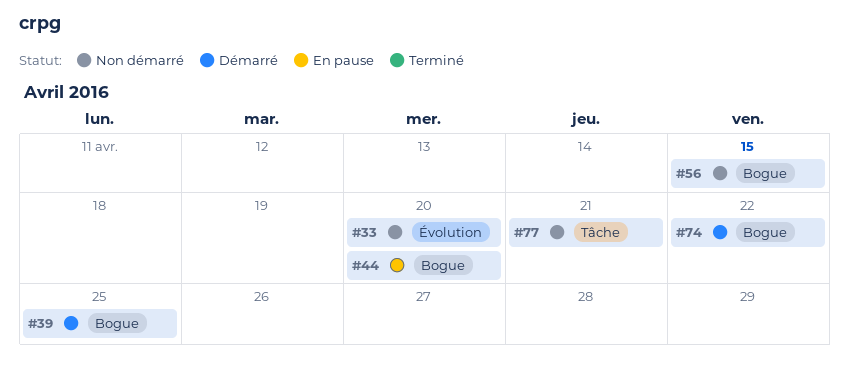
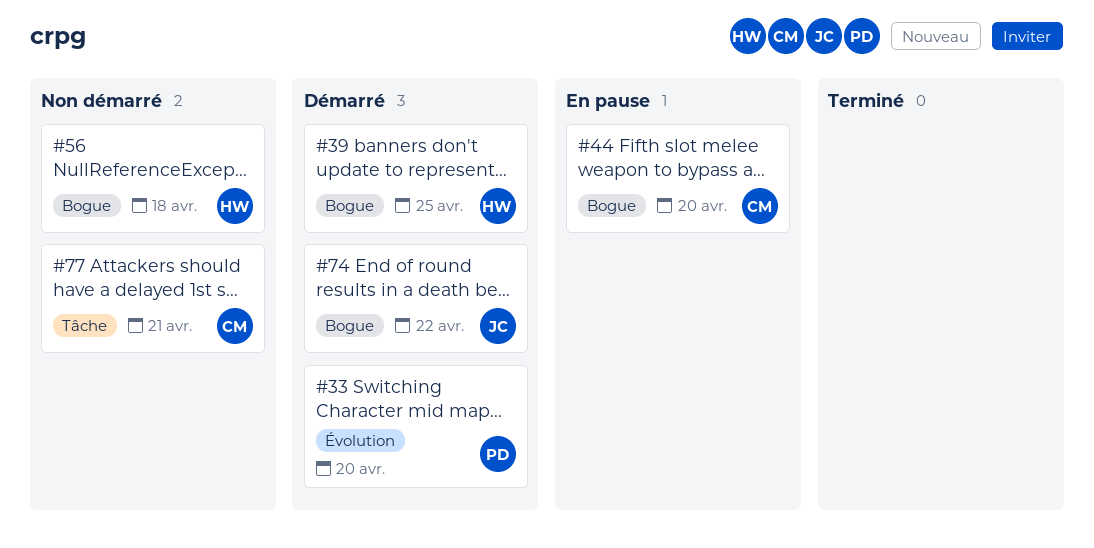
#33, status: Non démarré -> Démarré
#56, due: Apr 15 -> Apr 18

